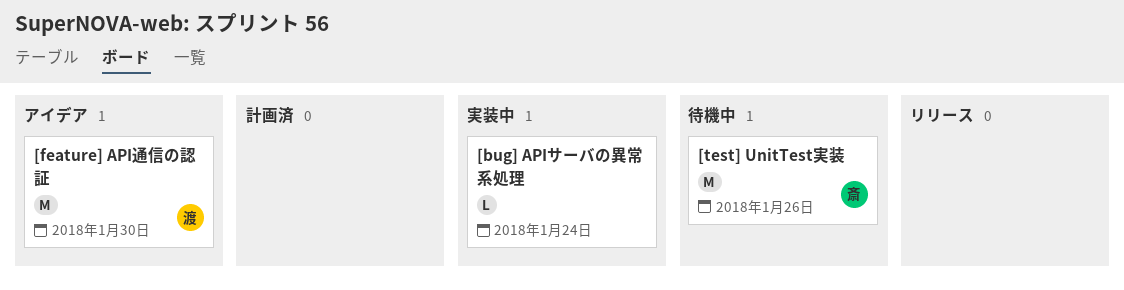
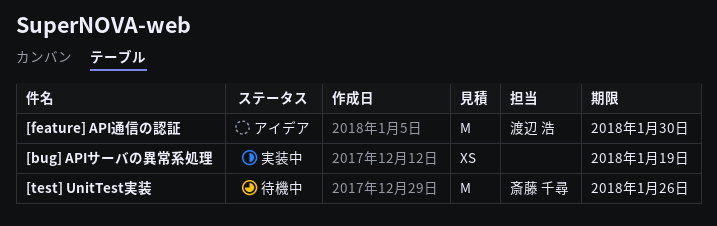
[bug] APIサーバの異常系処理, estimate: L -> XS
[bug] APIサーバの異常系処理, due: Jan 24 -> Jan 19

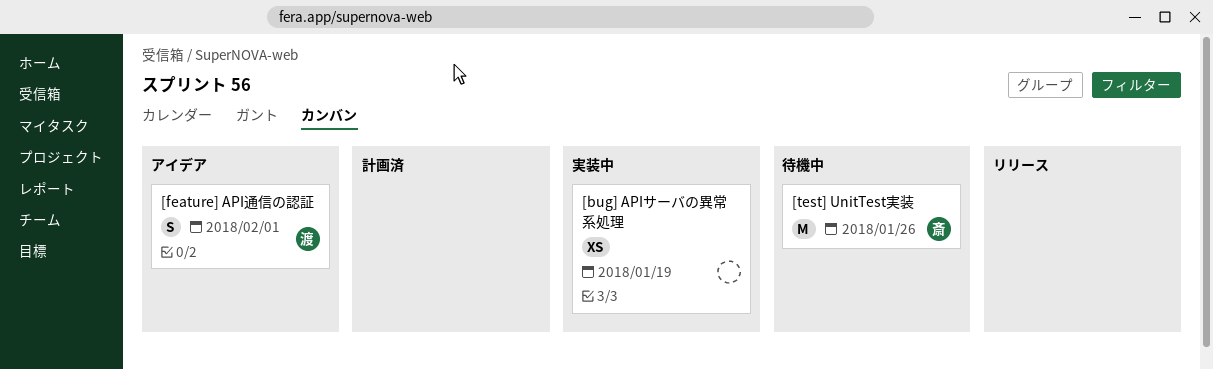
[feature] API通信の認証, estimate: M -> S
[feature] API通信の認証, due: Jan 30 -> Feb 1

